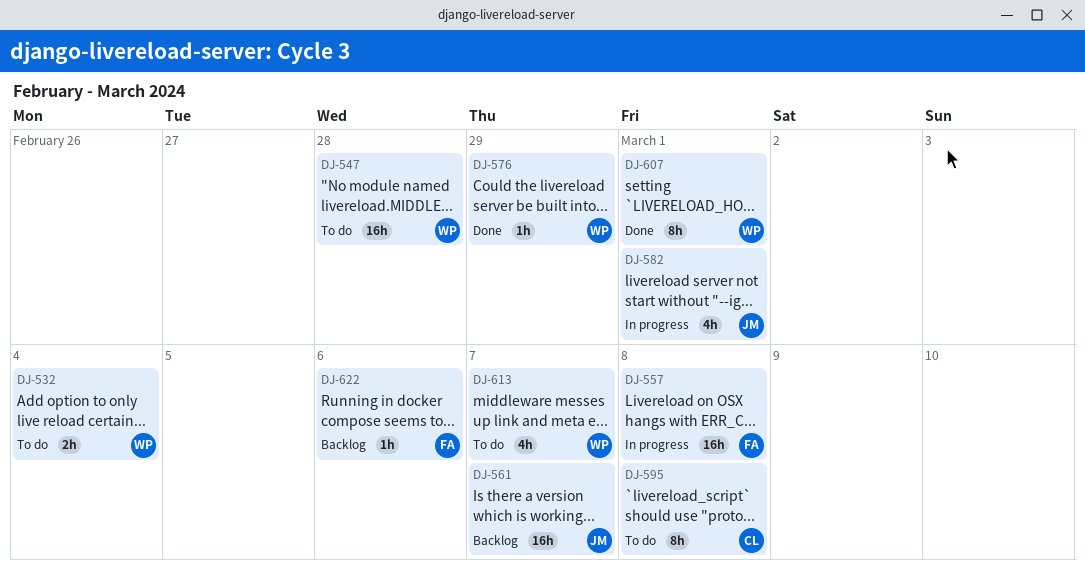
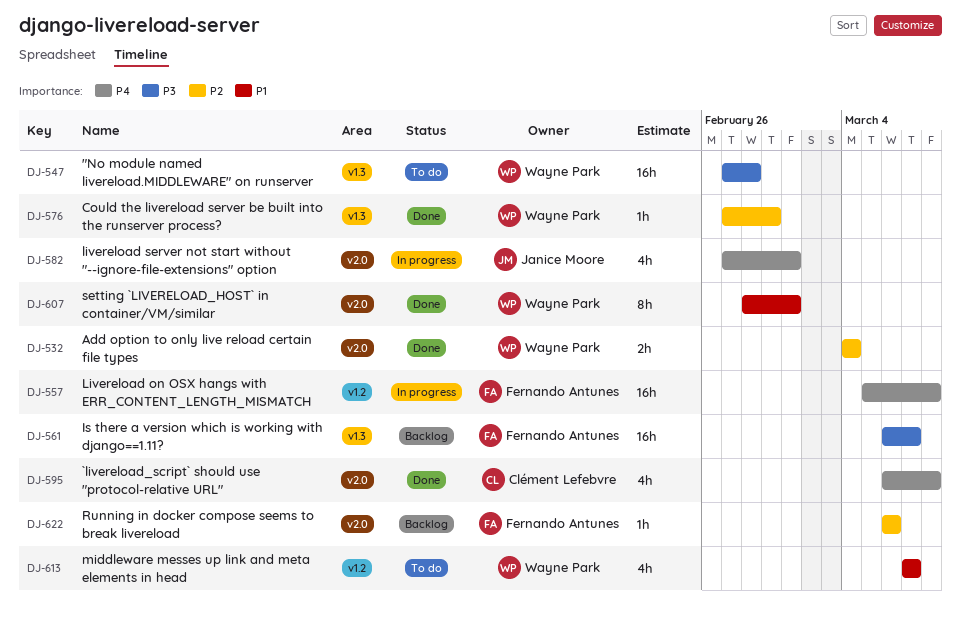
DJ-532, status: To do -> Done
DJ-561, owner: Janice Moore -> Fernando Antunes
DJ-595, status: To do -> Done
DJ-595, estimate: 8h -> 4h

